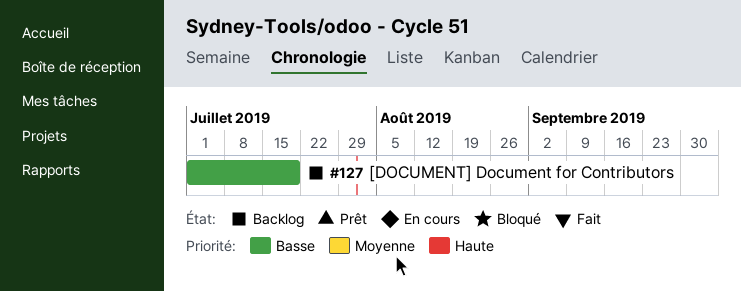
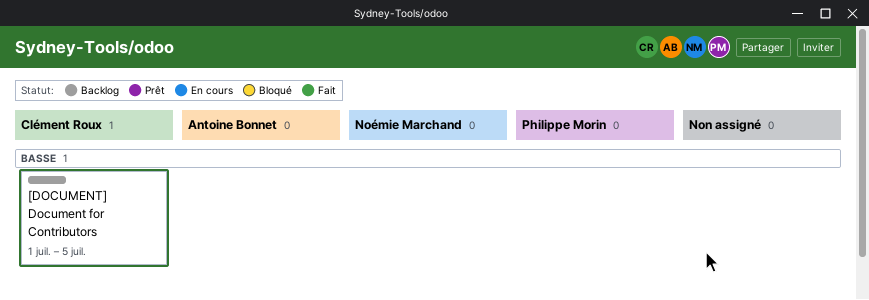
[DOCUMENT] Document for Contributors, due: Jul 19 -> Jul 5

